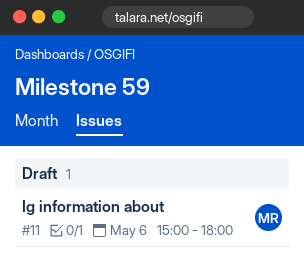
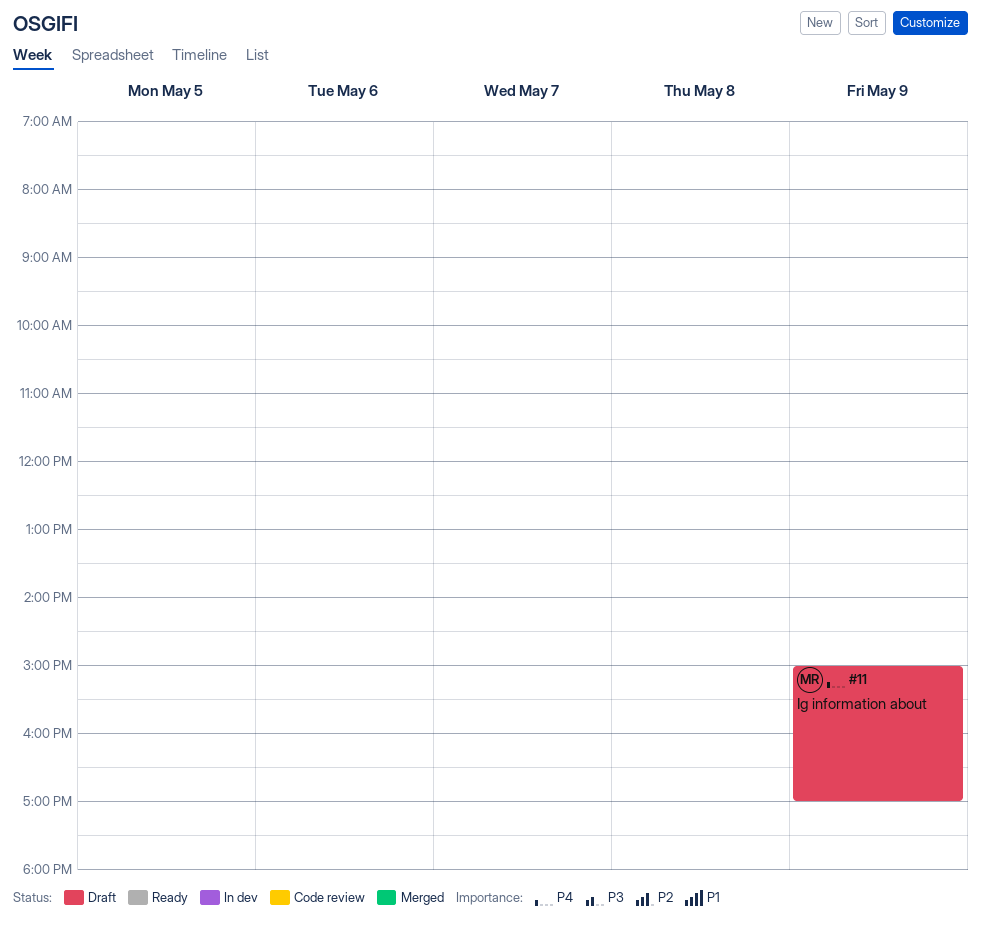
#11, day: May 6 -> May 9
#11, ends: 18:00 -> 17:00

